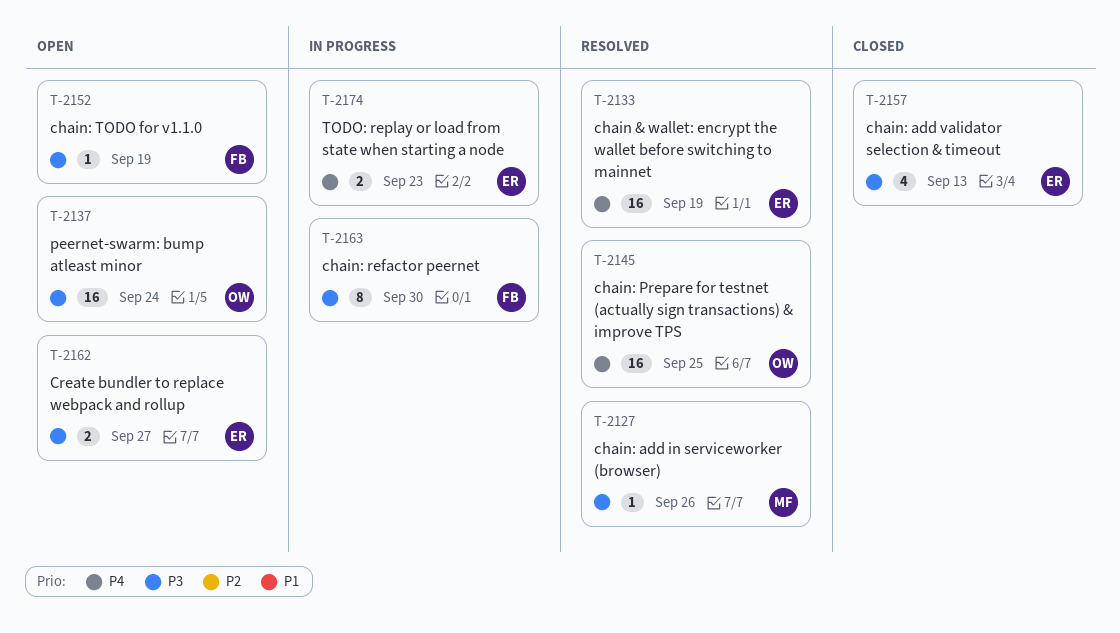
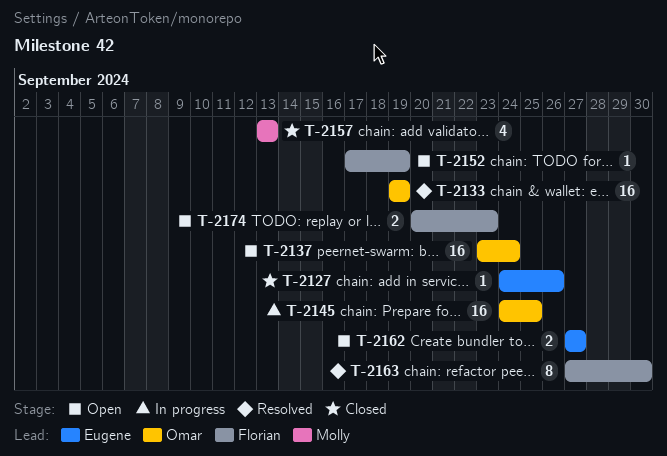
T-2127, status: Resolved -> Closed
T-2127, owner: Molly -> Eugene
T-2133, owner: Eugene -> Omar
T-2145, status: Resolved -> In progress
T-2157, owner: Eugene -> Molly
T-2163, status: In progress -> Resolved
T-2174, status: In progress -> Open
T-2174, owner: Eugene -> Florian

